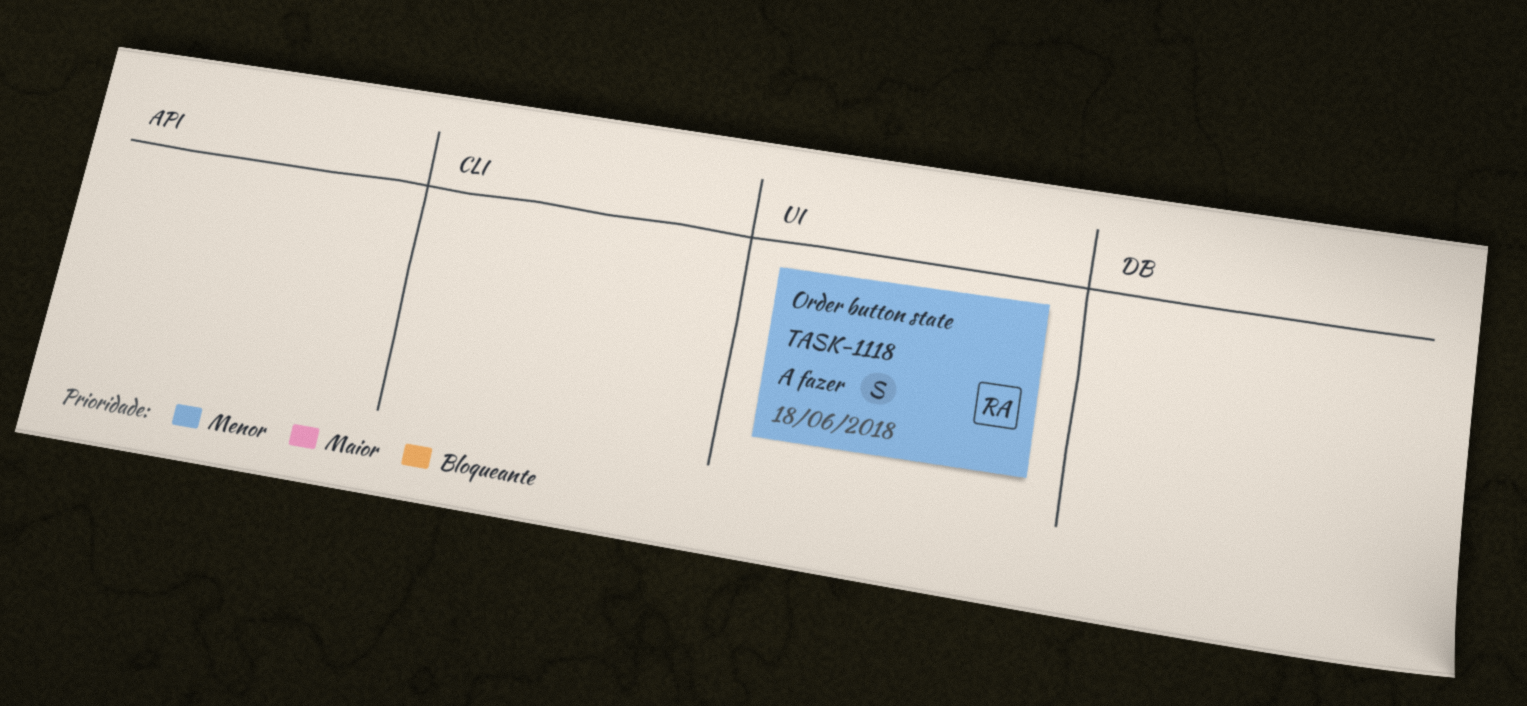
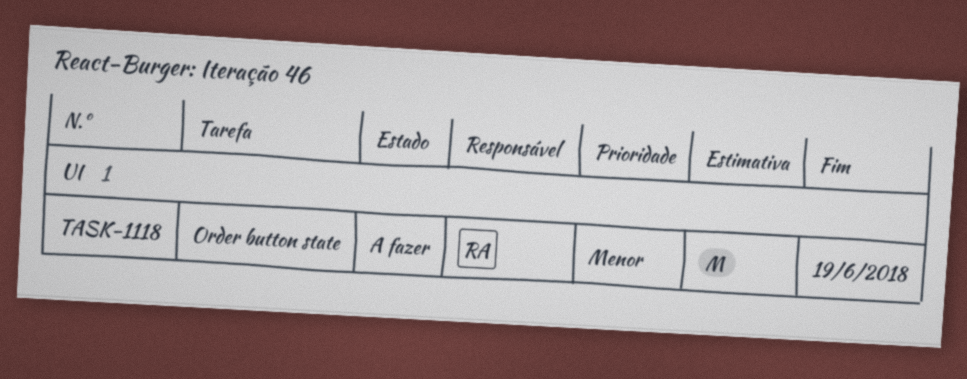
TASK-1118, estimate: S -> M
TASK-1118, due: Jun 18 -> Jun 19

